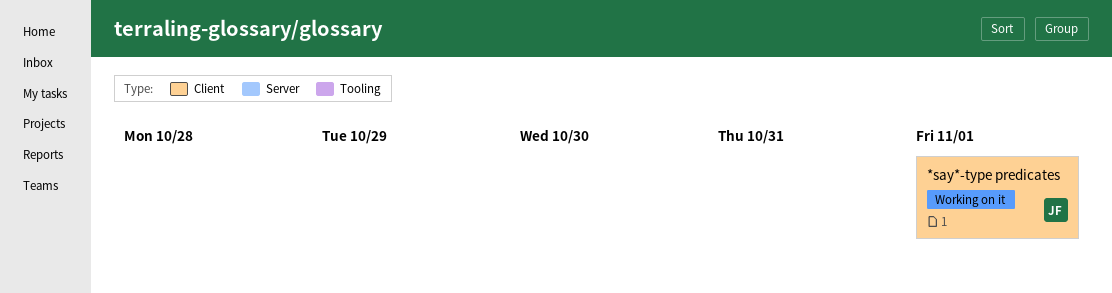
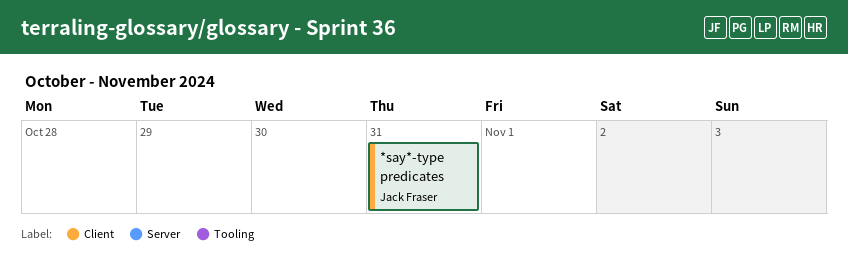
*say*-type predicates, due: Nov 1 -> Oct 31

